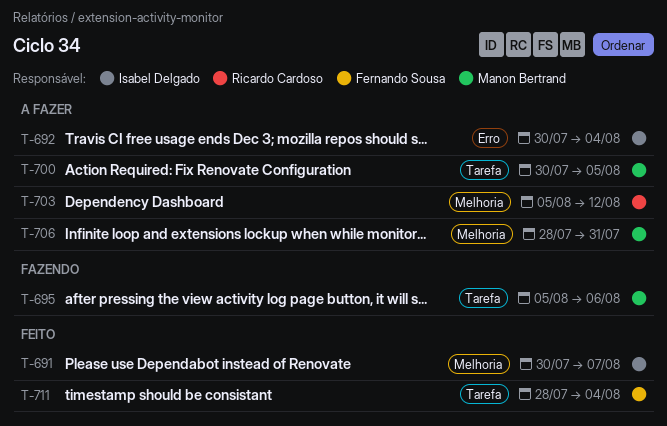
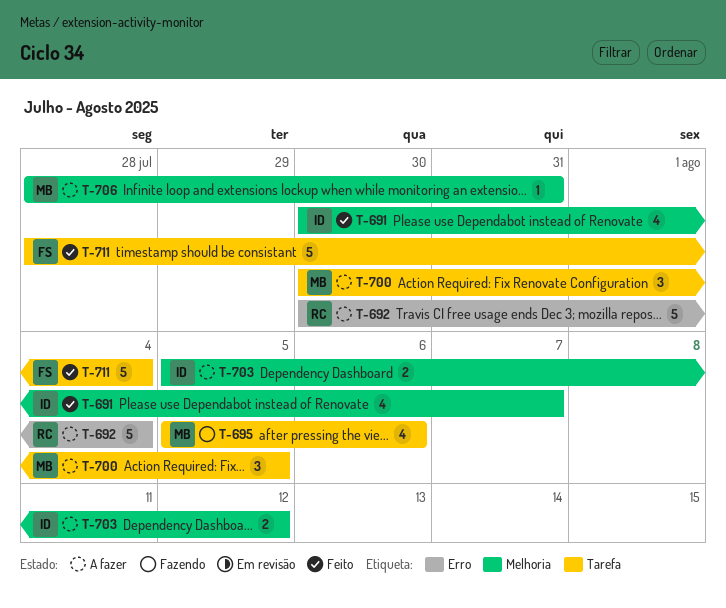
T-692, owner: Isabel Delgado -> Ricardo Cardoso
T-703, owner: Ricardo Cardoso -> Isabel Delgado

